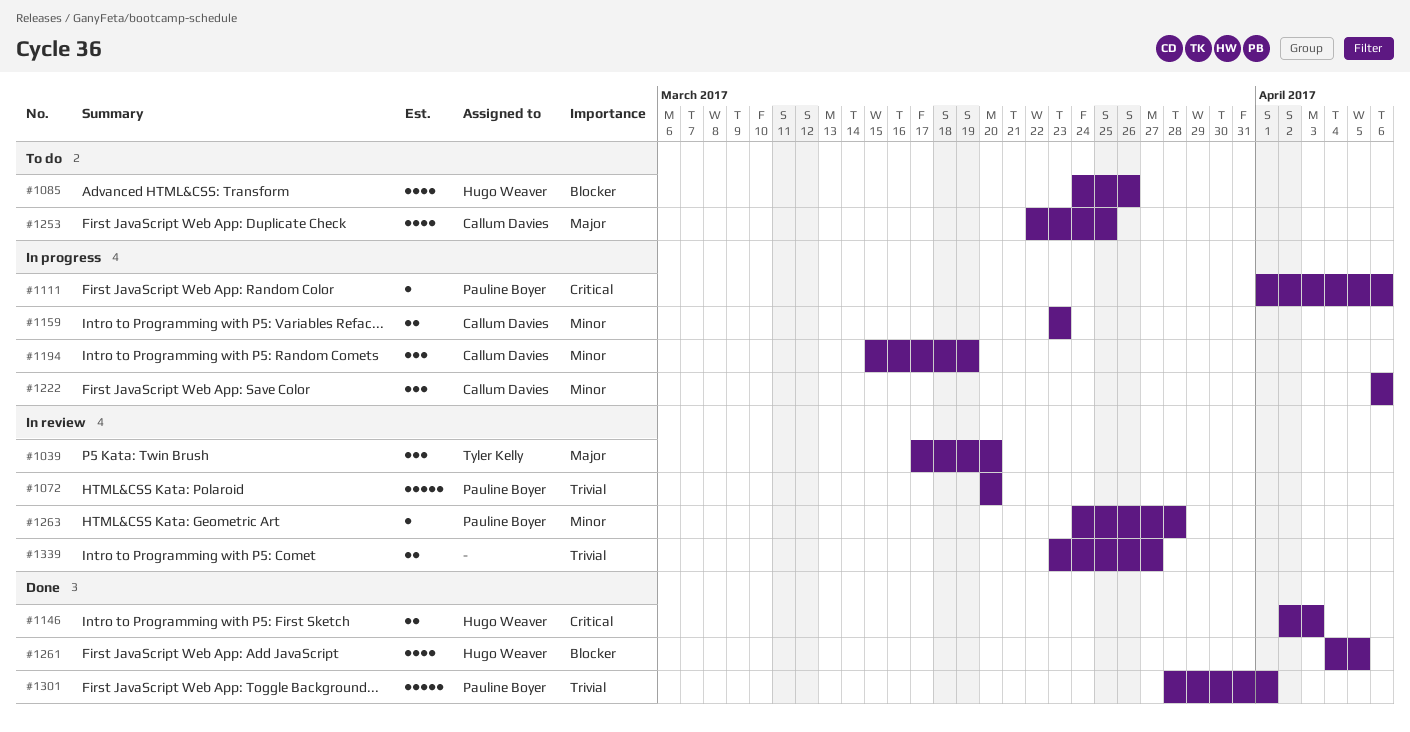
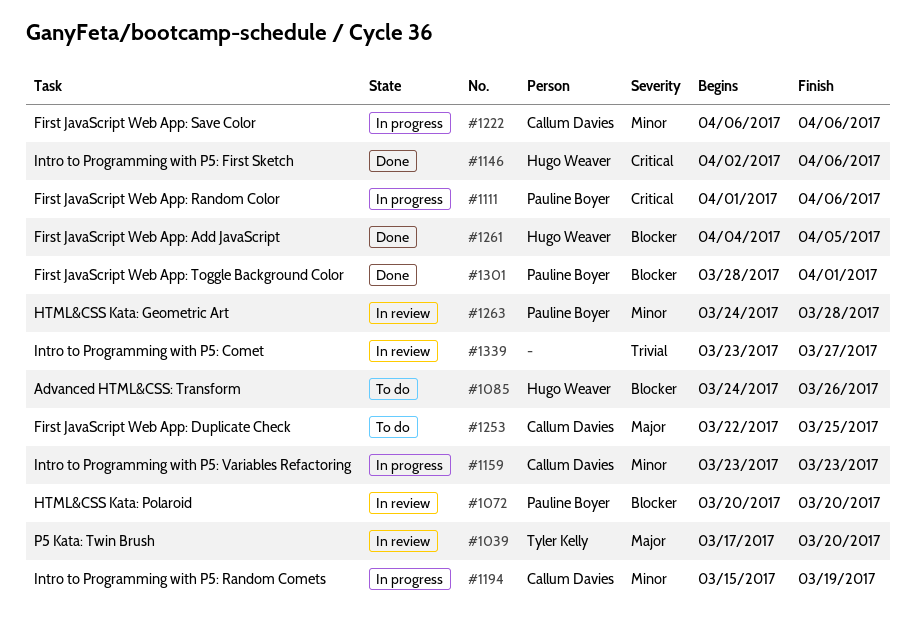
#1072, priority: Trivial -> Blocker
#1146, due: Apr 3 -> Apr 6
#1301, priority: Trivial -> Blocker

